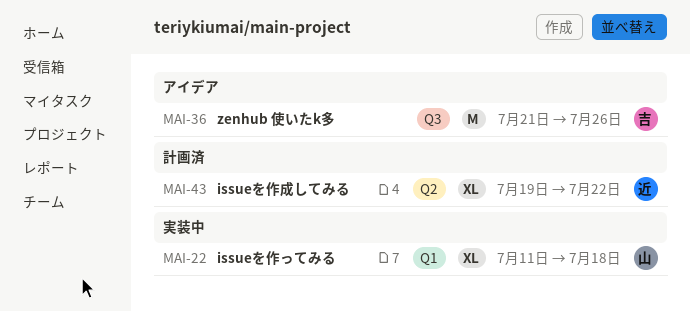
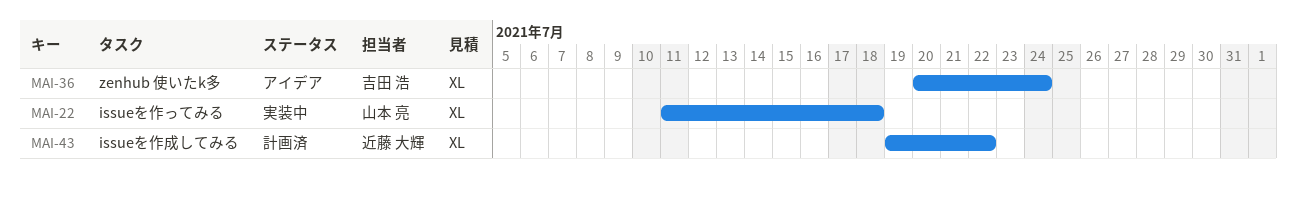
MAI-36, estimate: M -> XL
MAI-36, start: Jul 21 -> Jul 20
MAI-36, due: Jul 26 -> Jul 24

